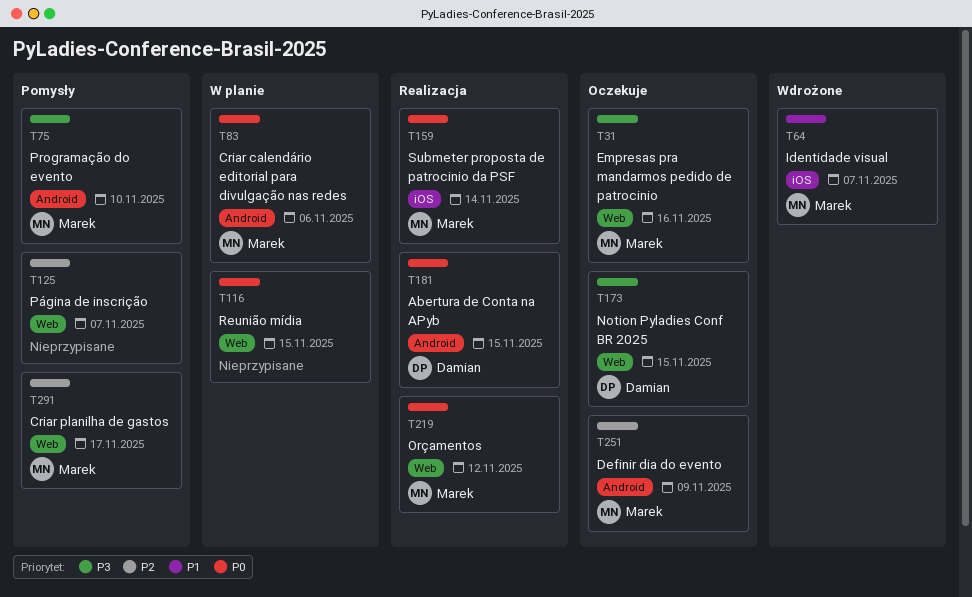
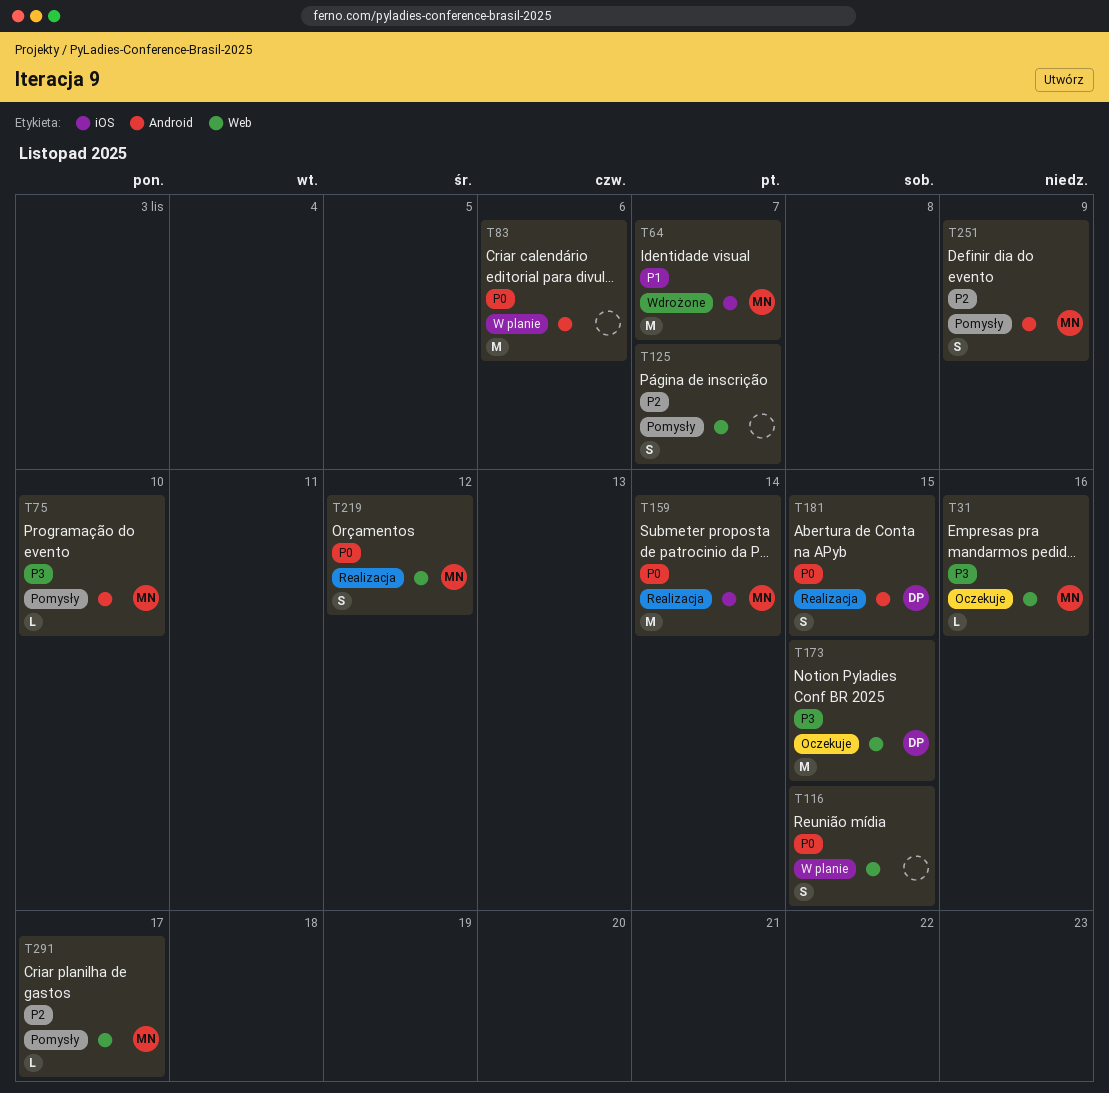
T83, owner: Marek -> none
T251, status: Oczekuje -> Pomysły

